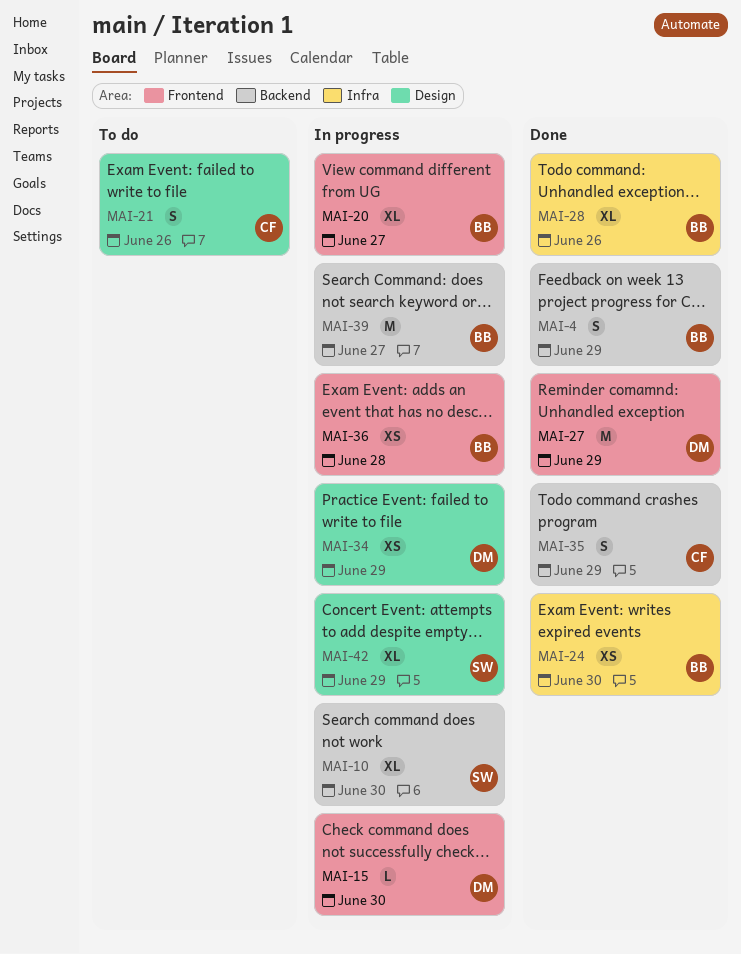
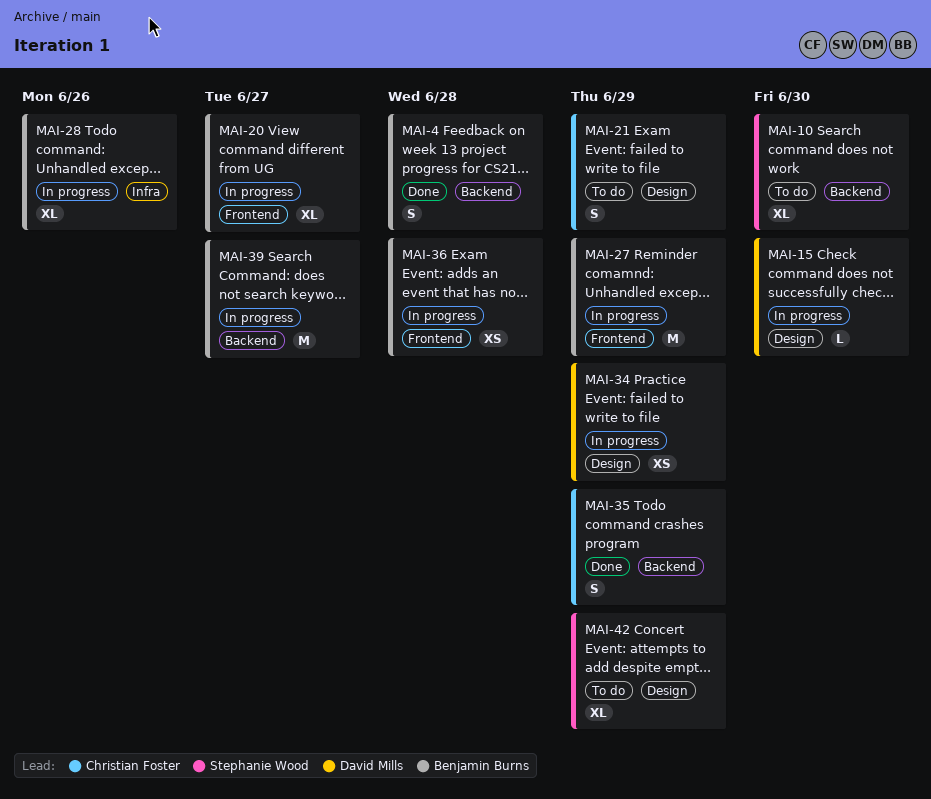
MAI-4, due: Jun 29 -> Jun 28
MAI-10, status: In progress -> To do
MAI-15, label: Frontend -> Design
MAI-21, due: Jun 26 -> Jun 29
MAI-24: present -> none
MAI-27, status: Done -> In progress
MAI-27, owner: David Mills -> Benjamin Burns
MAI-28, status: Done -> In progress
MAI-42, status: In progress -> To do

